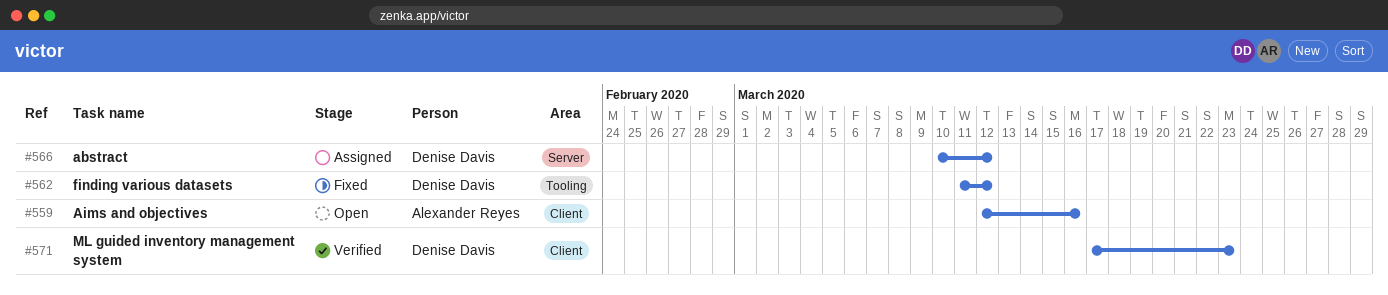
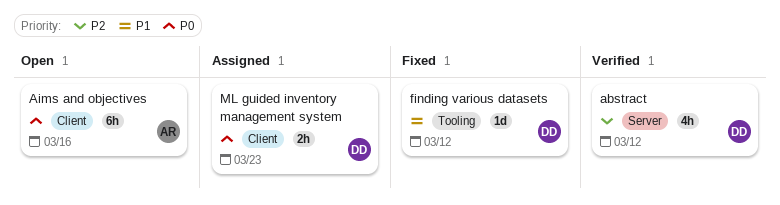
abstract, status: Assigned -> Verified
ML guided inventory management system, status: Verified -> Assigned

